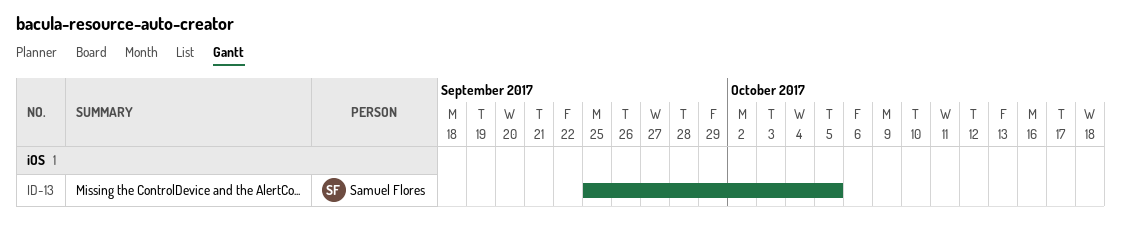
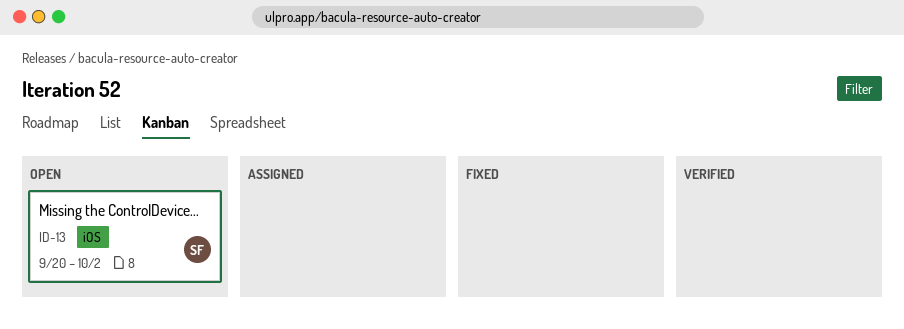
ID-13, start: Sep 25 -> Sep 20
ID-13, due: Oct 5 -> Oct 2

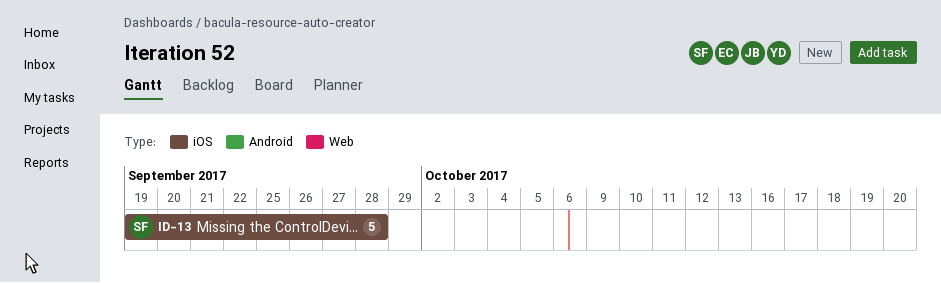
ID-13, start: Sep 20 -> Sep 19
ID-13, due: Oct 2 -> Sep 28

